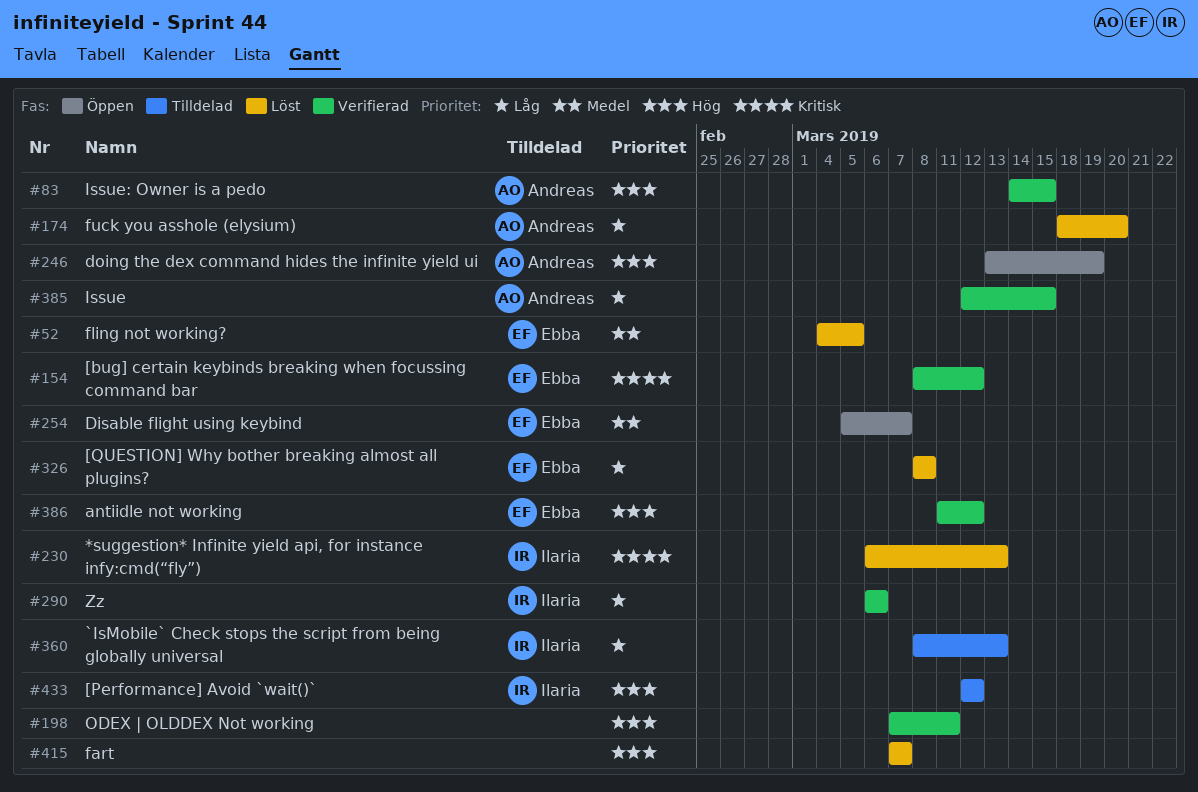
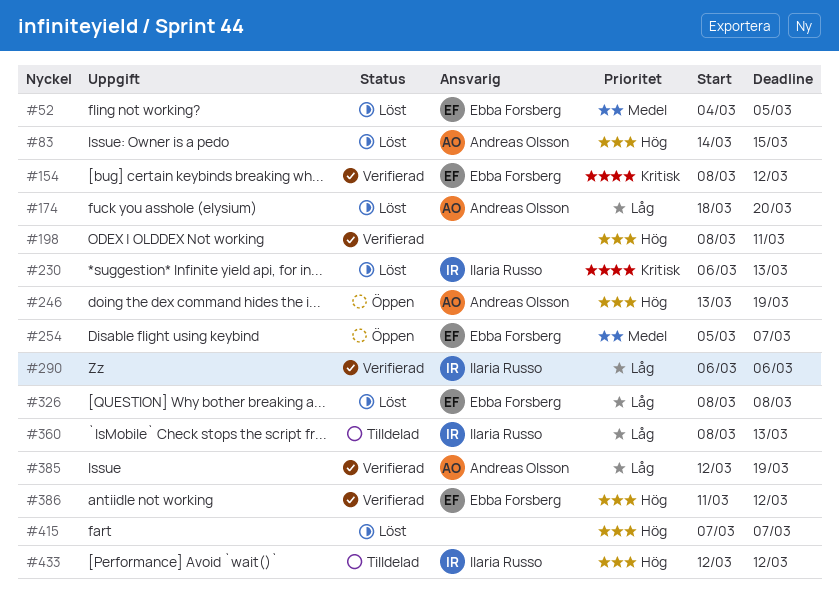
#83, status: Verifierad -> Löst
#198, start: Mar 7 -> Mar 8
#385, due: Mar 15 -> Mar 19

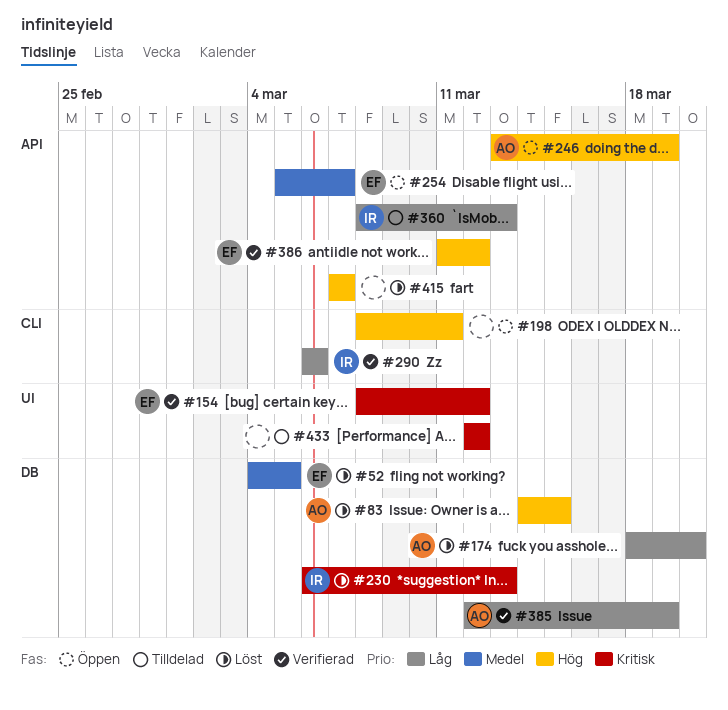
#198, status: Verifierad -> Öppen
#326: present -> none
#433, owner: Ilaria Russo -> none
#433, priority: Hög -> Kritisk

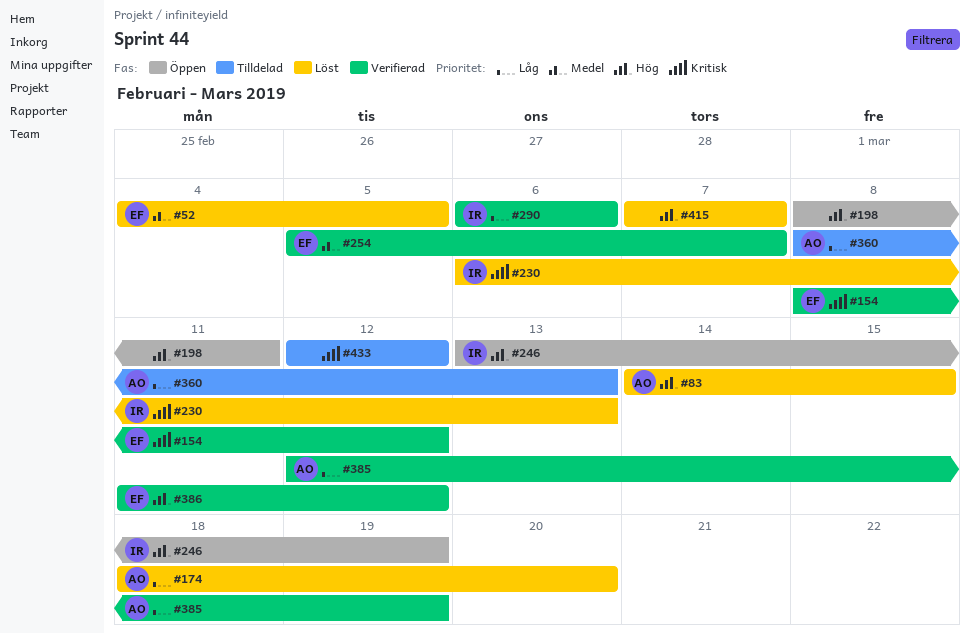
#246, owner: AO -> IR
#254, status: Öppen -> Verifierad
#360, owner: IR -> AO

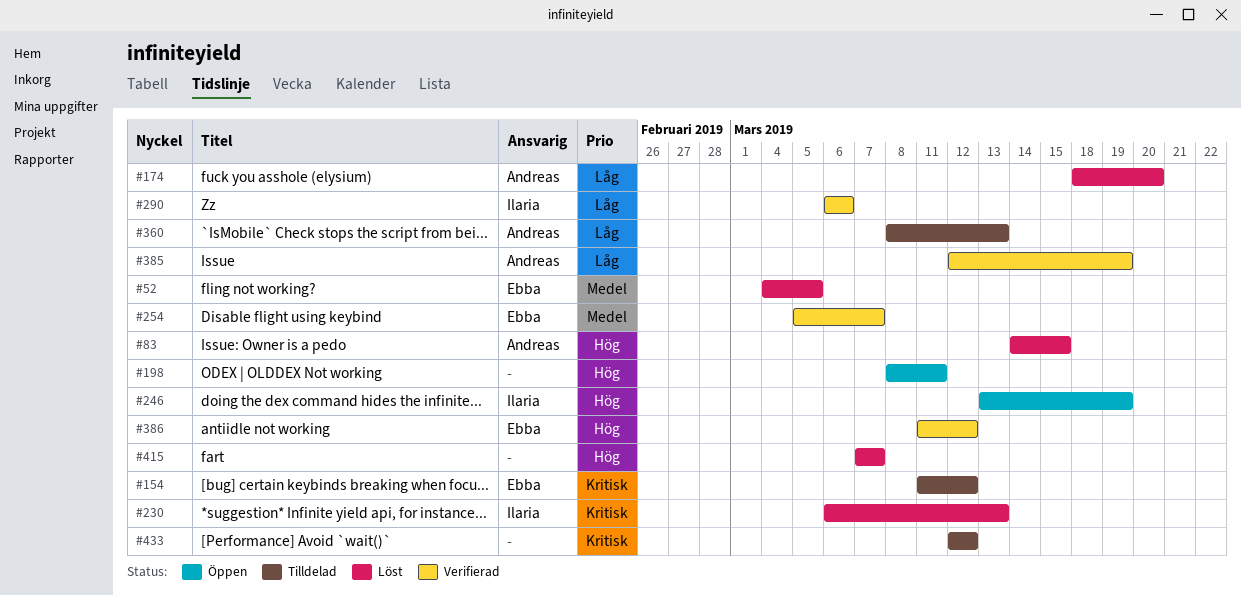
#154, status: Verifierad -> Tilldelad
#154, start: Mar 8 -> Mar 11

